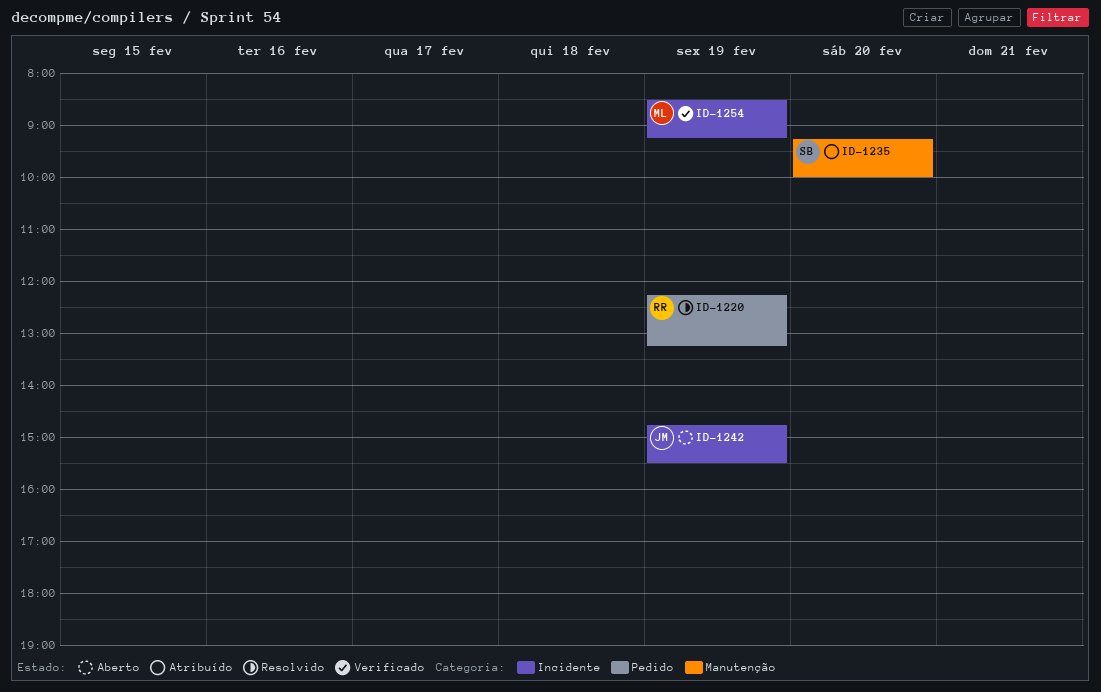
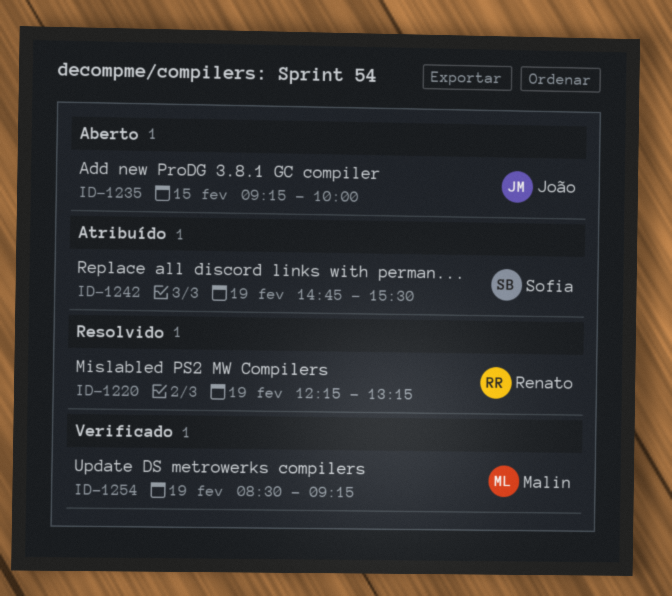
ID-1235, status: Atribuído -> Aberto
ID-1235, owner: Sofia -> João
ID-1235, day: Feb 20 -> Feb 15
ID-1242, status: Aberto -> Atribuído
ID-1242, owner: João -> Sofia

